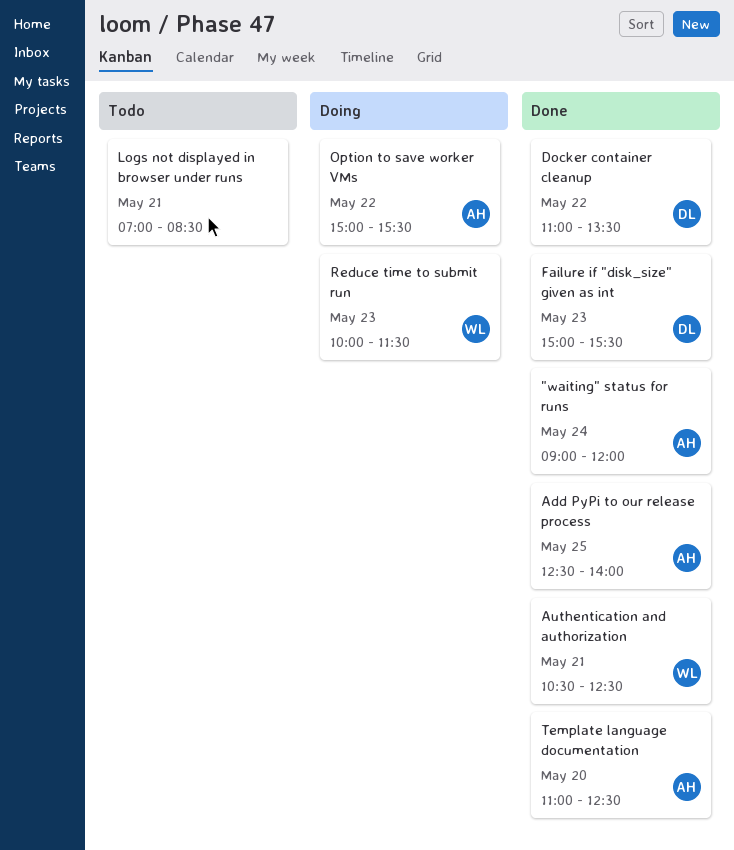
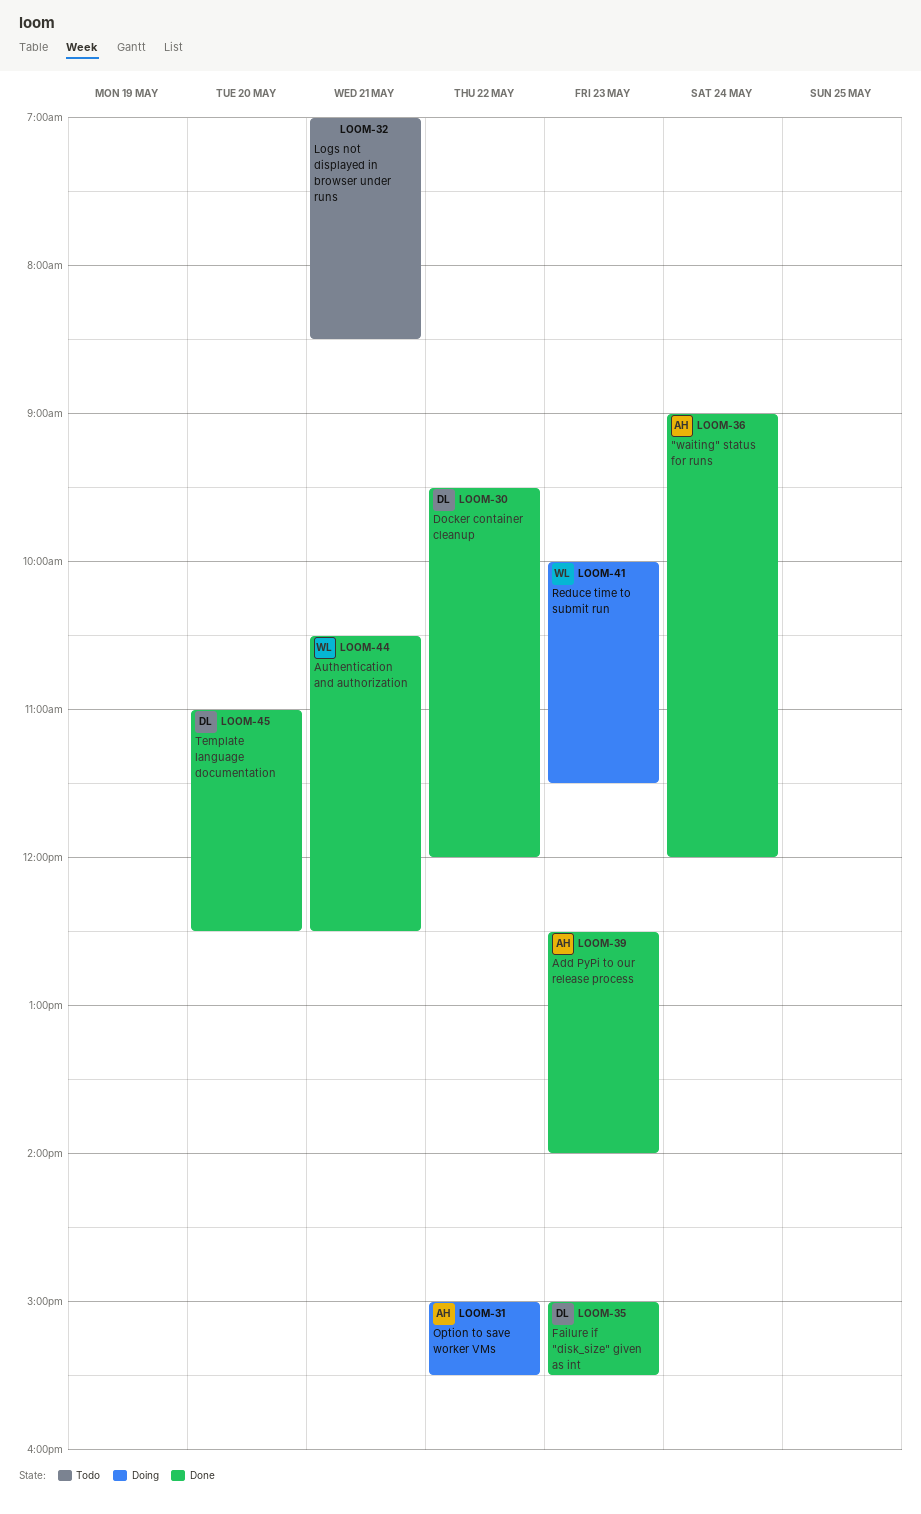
Add PyPi to our release process, day: May 25 -> May 23
Docker container cleanup, begins: 11:00 -> 09:30
Docker container cleanup, ends: 13:30 -> 12:00
Template language documentation, owner: AH -> DL

